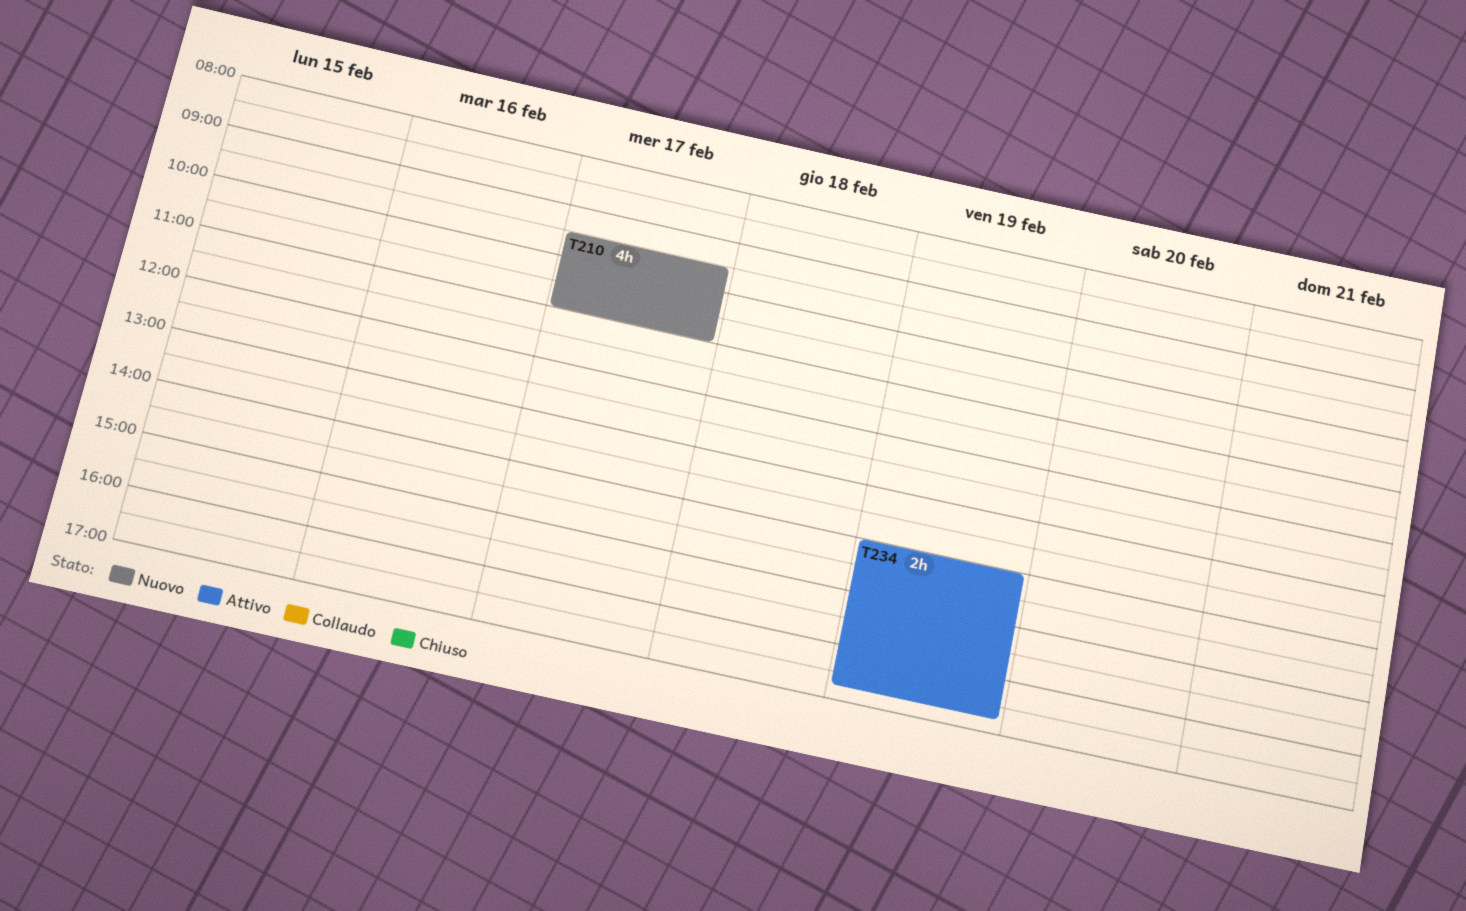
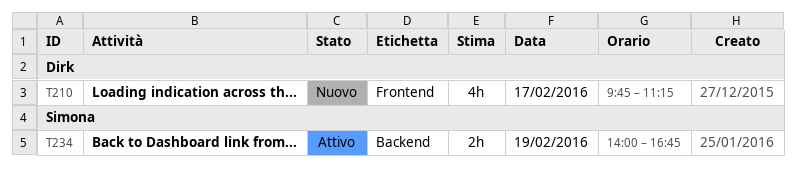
T210, begins: 09:30 -> 09:45
T210, ends: 11:00 -> 11:15

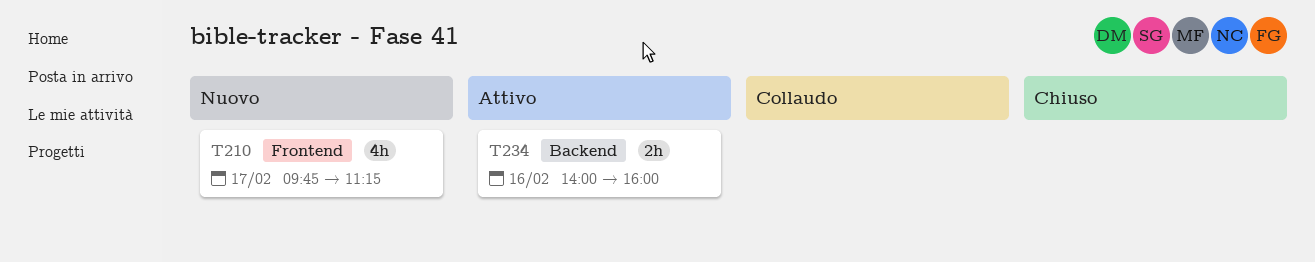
T234, day: Feb 19 -> Feb 16
T234, ends: 16:45 -> 16:00

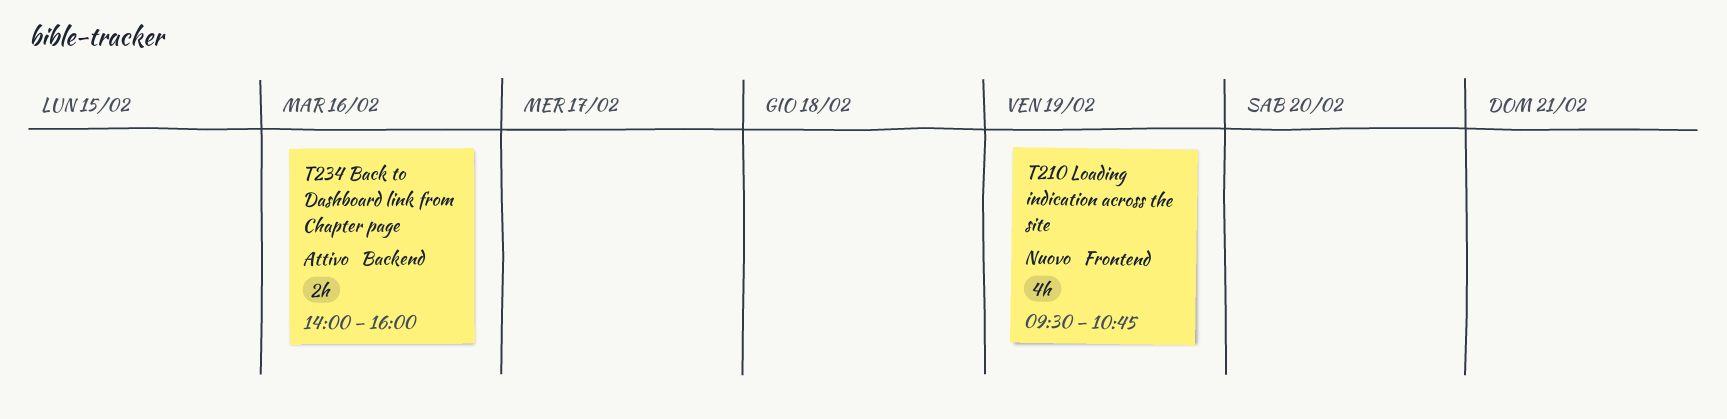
T210, day: Feb 17 -> Feb 19
T210, begins: 09:45 -> 09:30
T210, ends: 11:15 -> 10:45

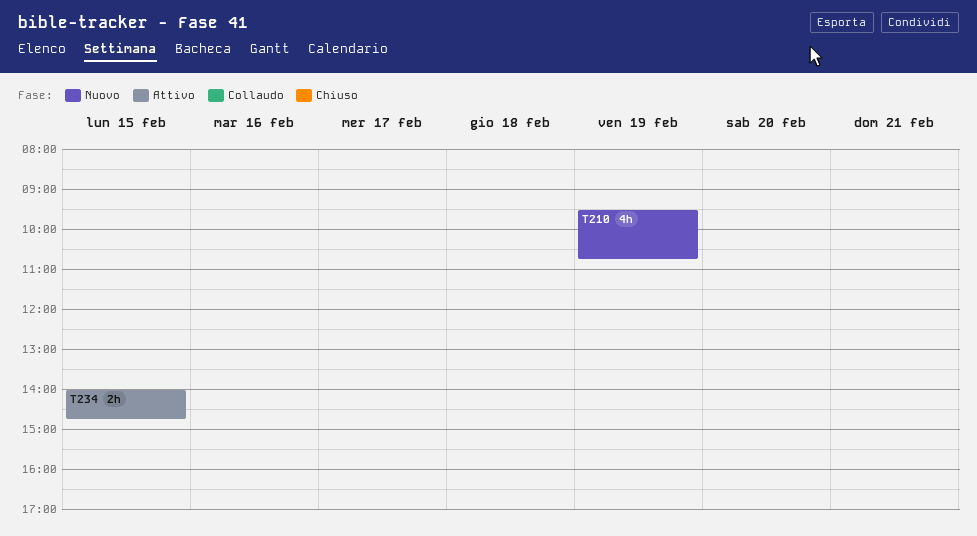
T234, day: Feb 16 -> Feb 15
T234, ends: 16:00 -> 14:45

